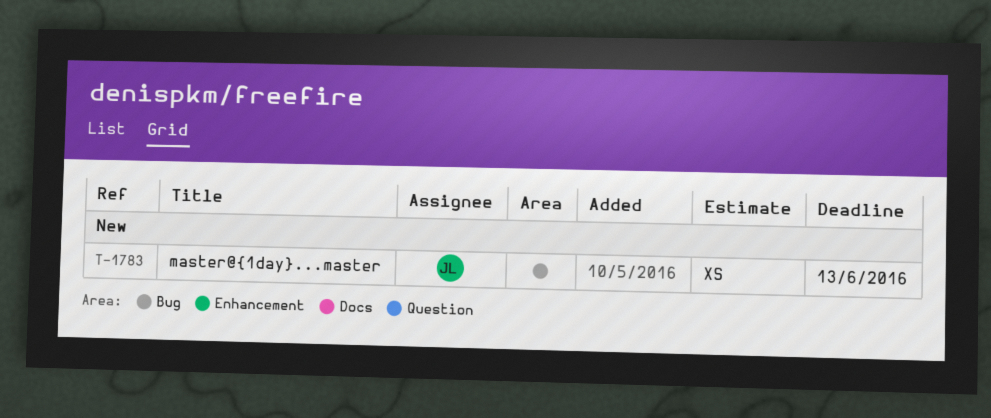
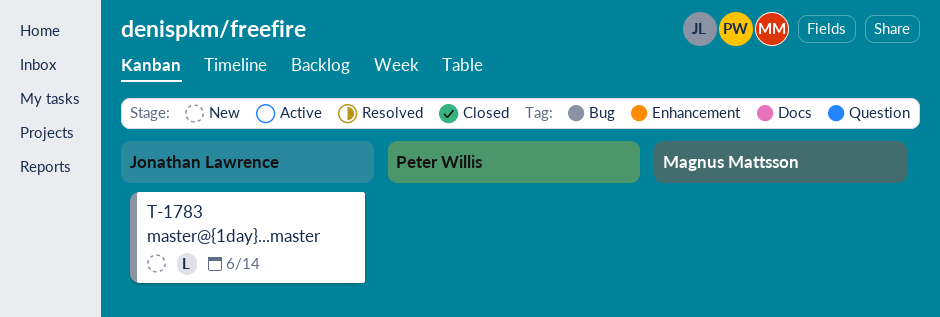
T-1783, estimate: XS -> L
T-1783, due: Jun 13 -> Jun 14

